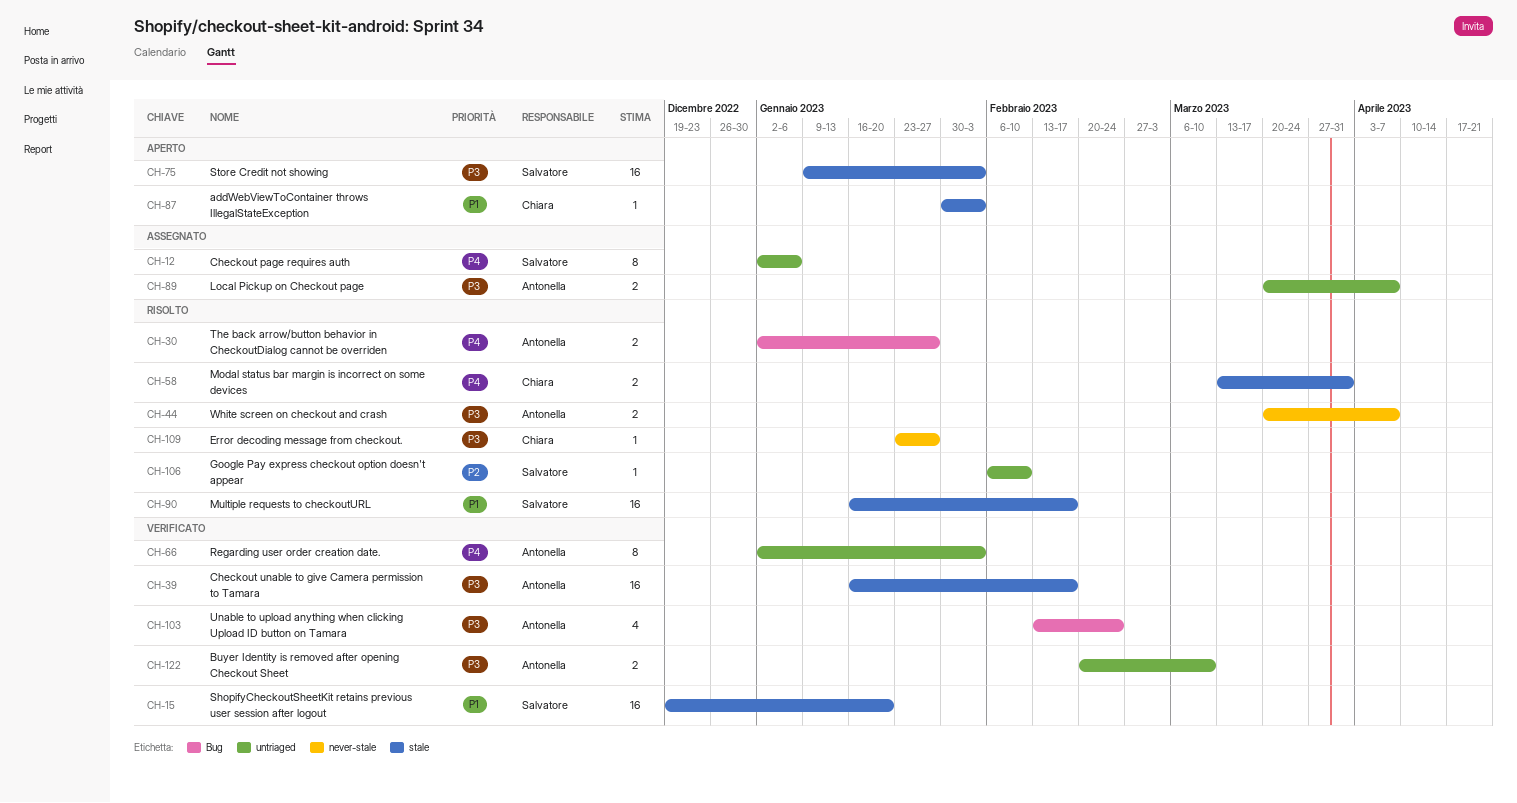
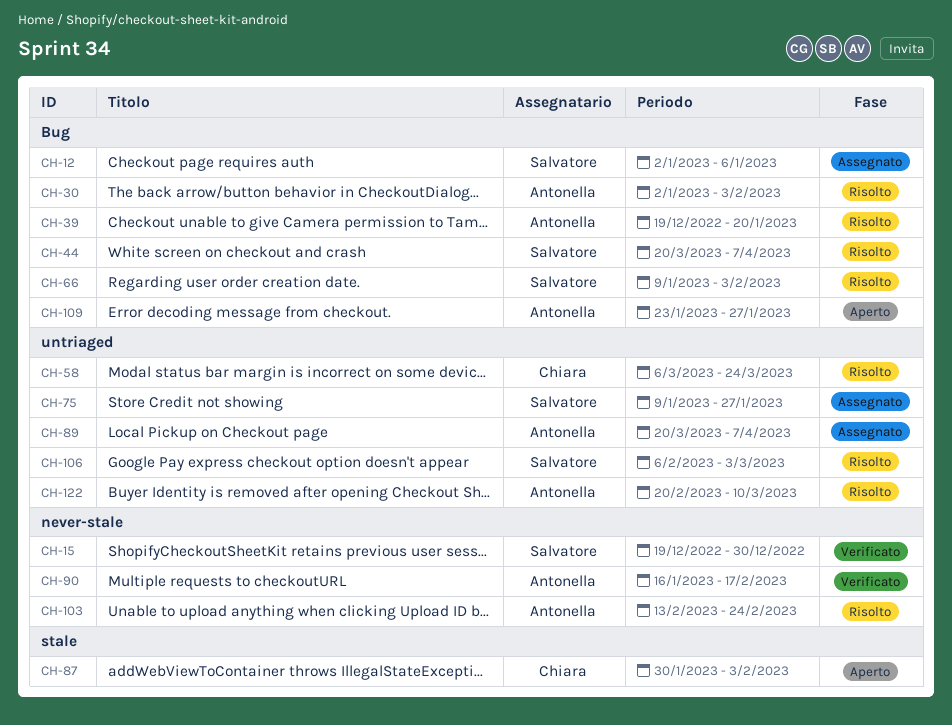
CH-12, label: untriaged -> Bug
CH-15, label: stale -> never-stale
CH-15, due: Jan 20 -> Dec 30
CH-30, due: Jan 27 -> Feb 3
CH-39, status: Verificato -> Risolto
CH-39, label: stale -> Bug
CH-39, start: Jan 16 -> Dec 19
CH-39, due: Feb 17 -> Jan 20
CH-44, owner: Antonella -> Salvatore
CH-44, label: never-stale -> Bug
CH-58, label: stale -> untriaged
CH-58, start: Mar 13 -> Mar 6
CH-58, due: Mar 31 -> Mar 24
CH-66, status: Verificato -> Risolto
CH-66, owner: Antonella -> Salvatore
CH-66, label: untriaged -> Bug
CH-66, start: Jan 2 -> Jan 9
CH-75, status: Aperto -> Assegnato
CH-75, label: stale -> untriaged
CH-75, due: Feb 3 -> Jan 27
CH-90, status: Risolto -> Verificato
CH-90, owner: Salvatore -> Antonella
CH-90, label: stale -> never-stale
CH-103, status: Verificato -> Risolto
CH-103, label: Bug -> never-stale
CH-106, due: Feb 10 -> Mar 3
CH-109, status: Risolto -> Aperto
CH-109, owner: Chiara -> Antonella
CH-109, label: never-stale -> Bug
CH-122, status: Verificato -> Risolto

